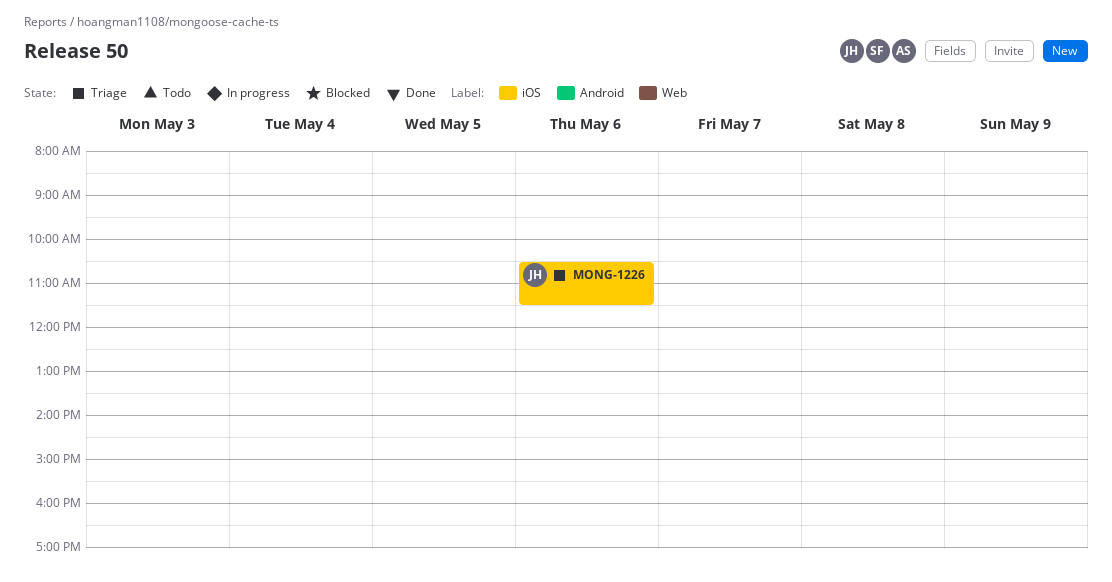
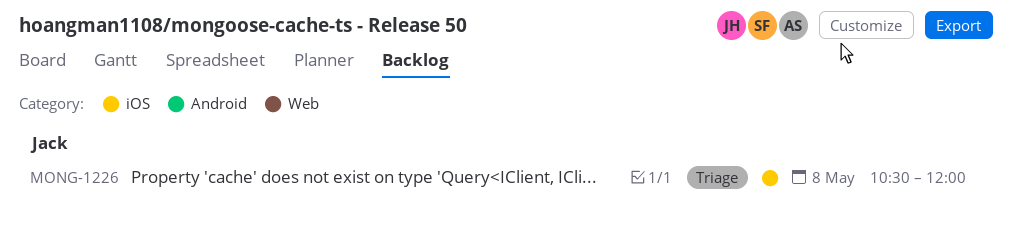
MONG-1226, day: May 6 -> May 8
MONG-1226, ends: 11:30 -> 12:00

